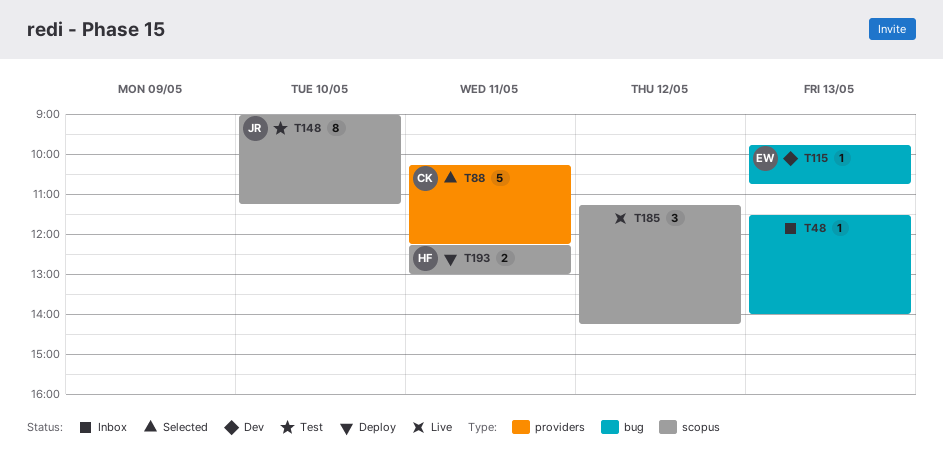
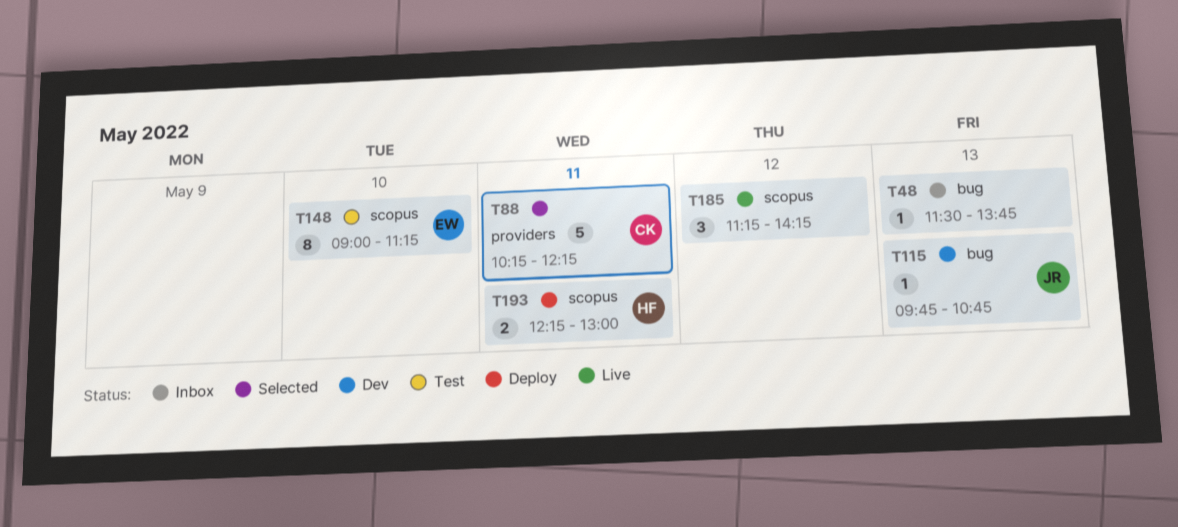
T48, ends: 14:00 -> 13:45
T115, owner: EW -> JR
T148, owner: JR -> EW

